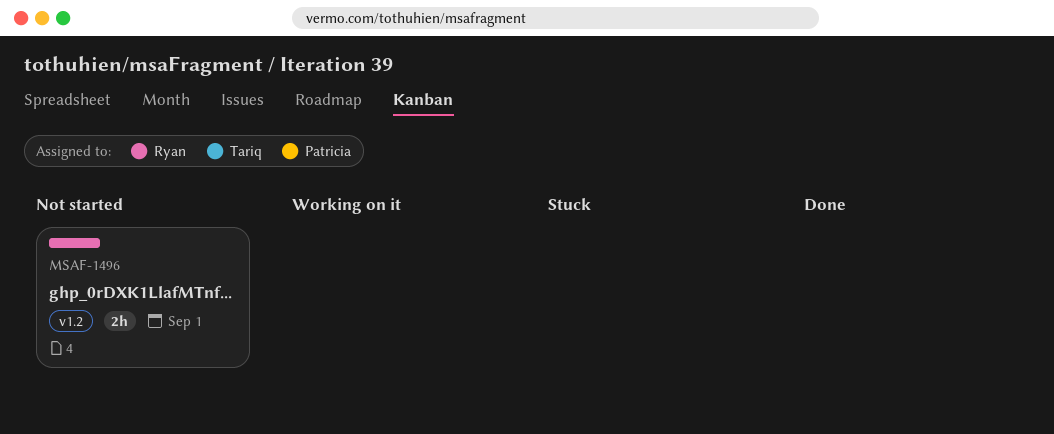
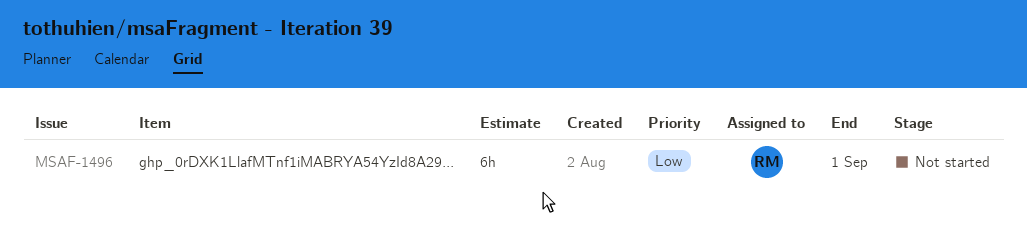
MSAF-1496, estimate: 2h -> 6h

